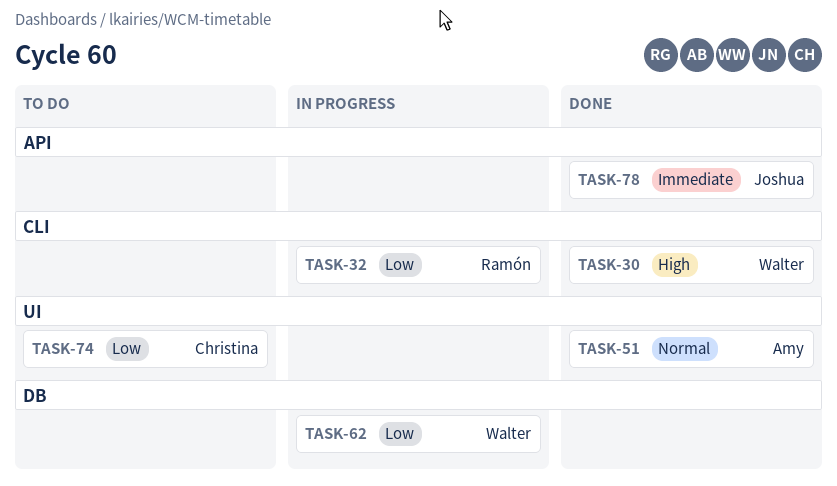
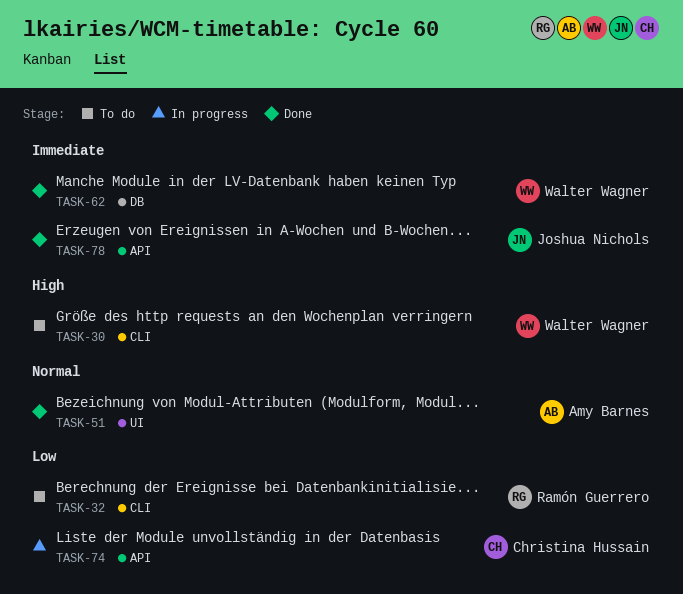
TASK-30, status: Done -> To do
TASK-32, status: In progress -> To do
TASK-62, status: In progress -> Done
TASK-62, priority: Low -> Immediate
TASK-74, status: To do -> In progress
TASK-74, label: UI -> API

